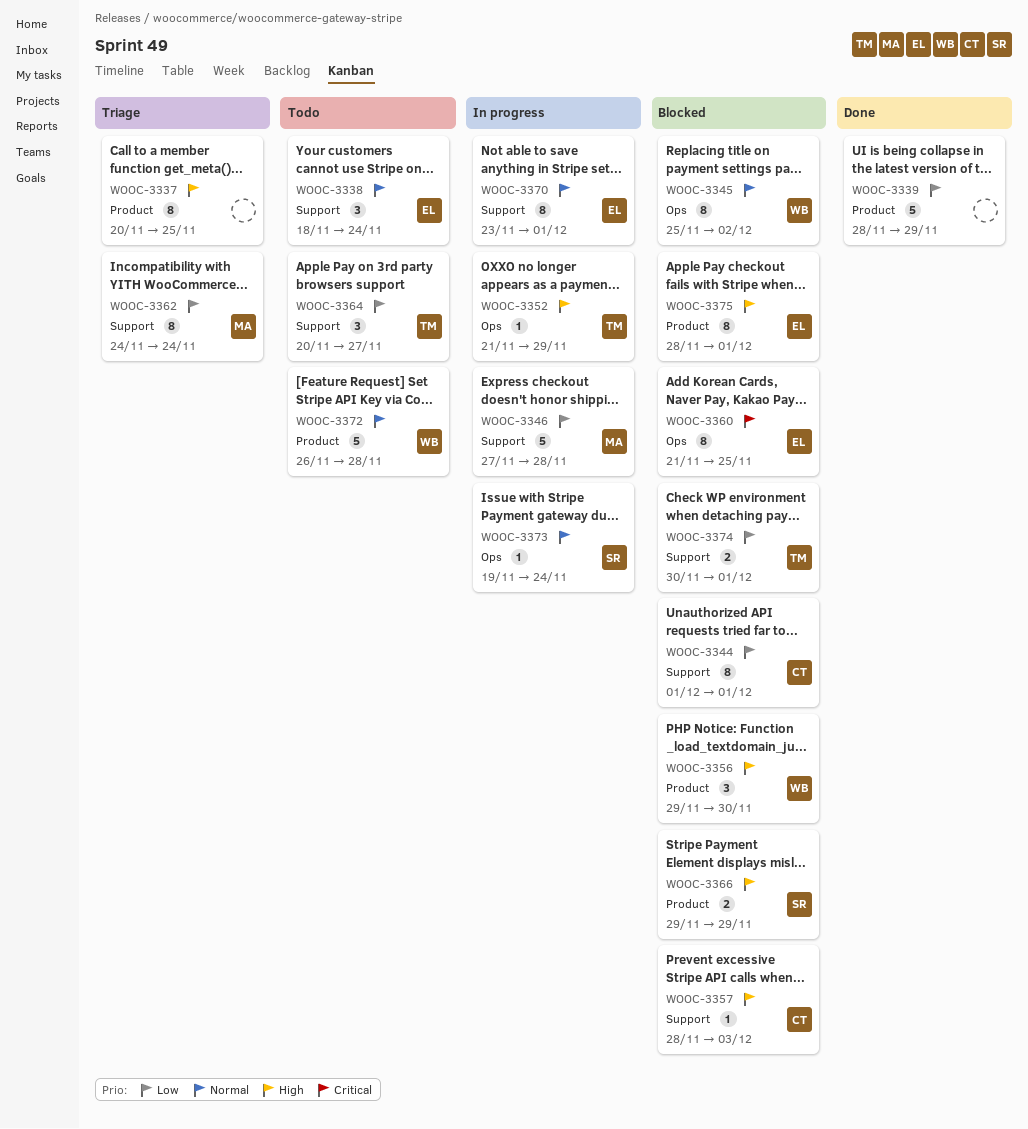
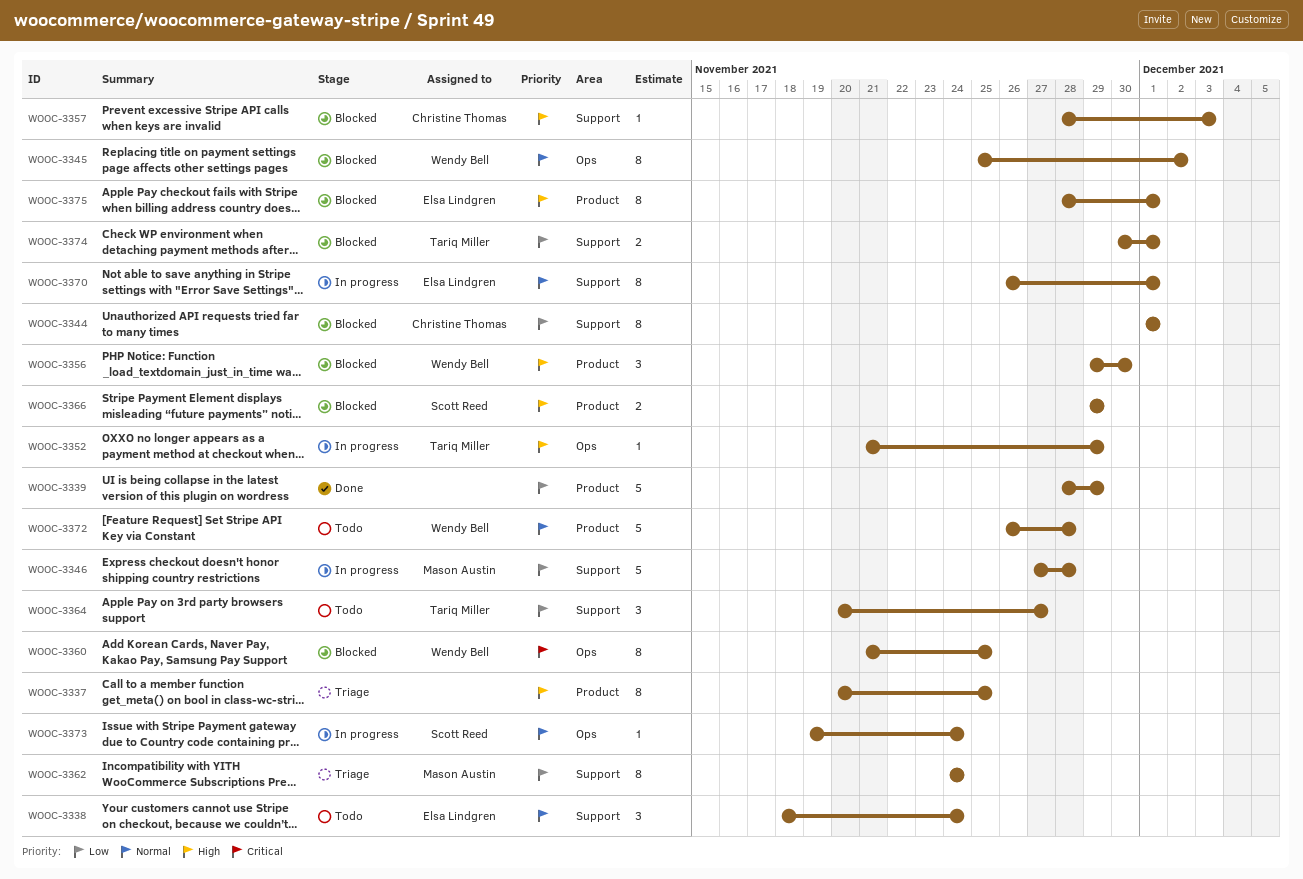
WOOC-3360, owner: Elsa Lindgren -> Wendy Bell
WOOC-3370, start: Nov 23 -> Nov 26

